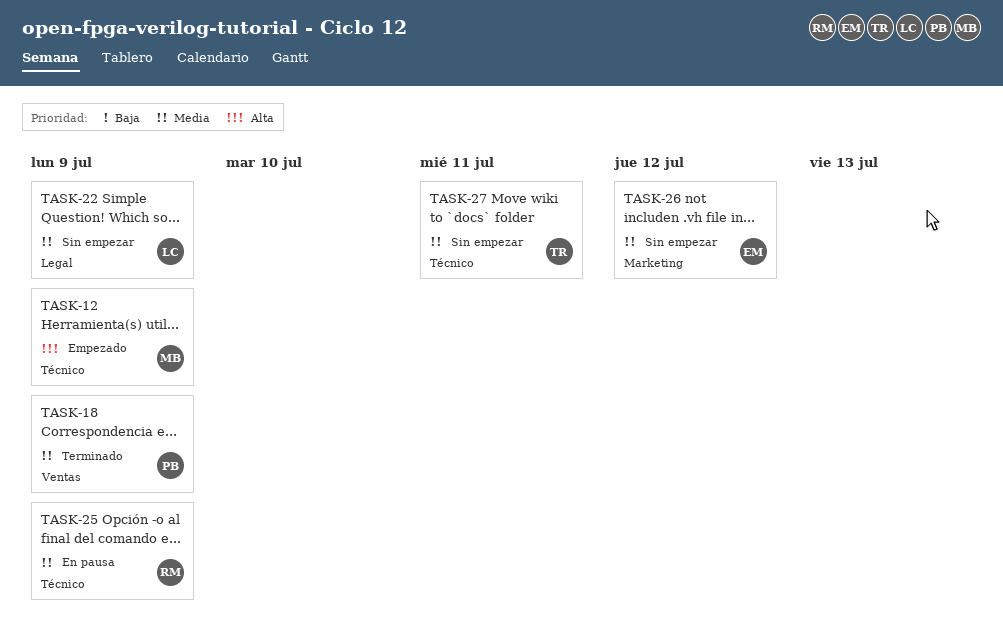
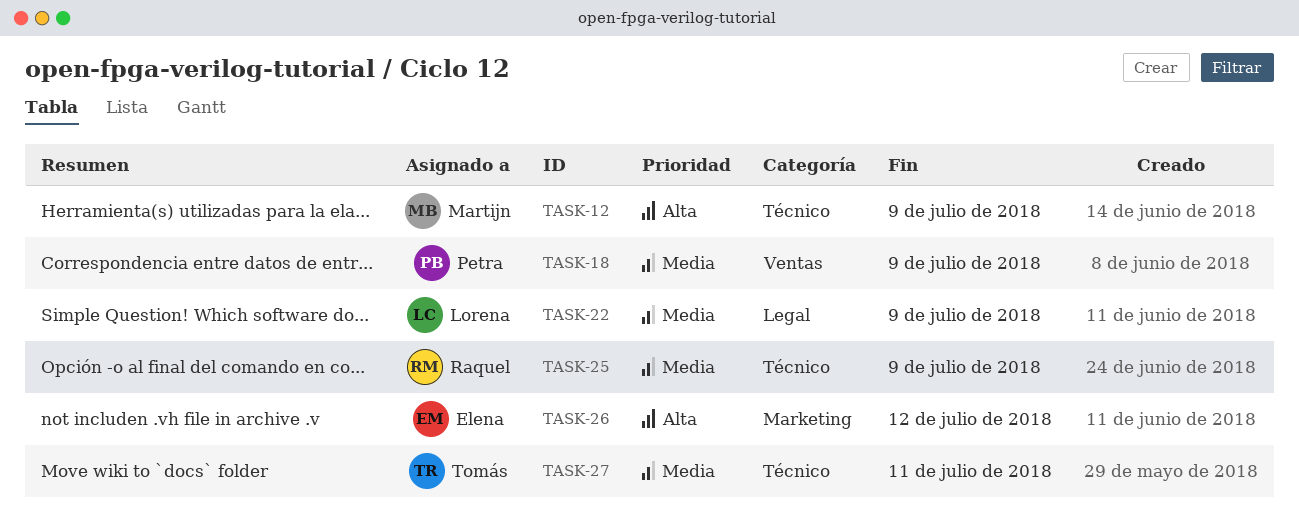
TASK-26, priority: Media -> Alta

